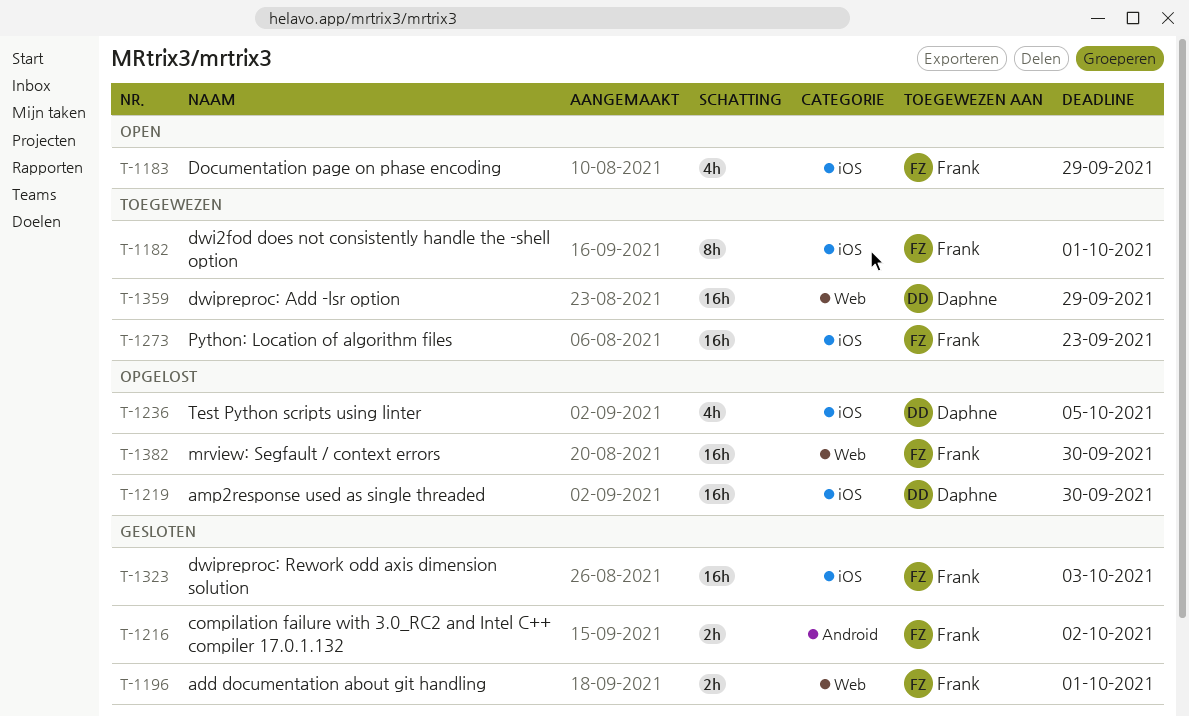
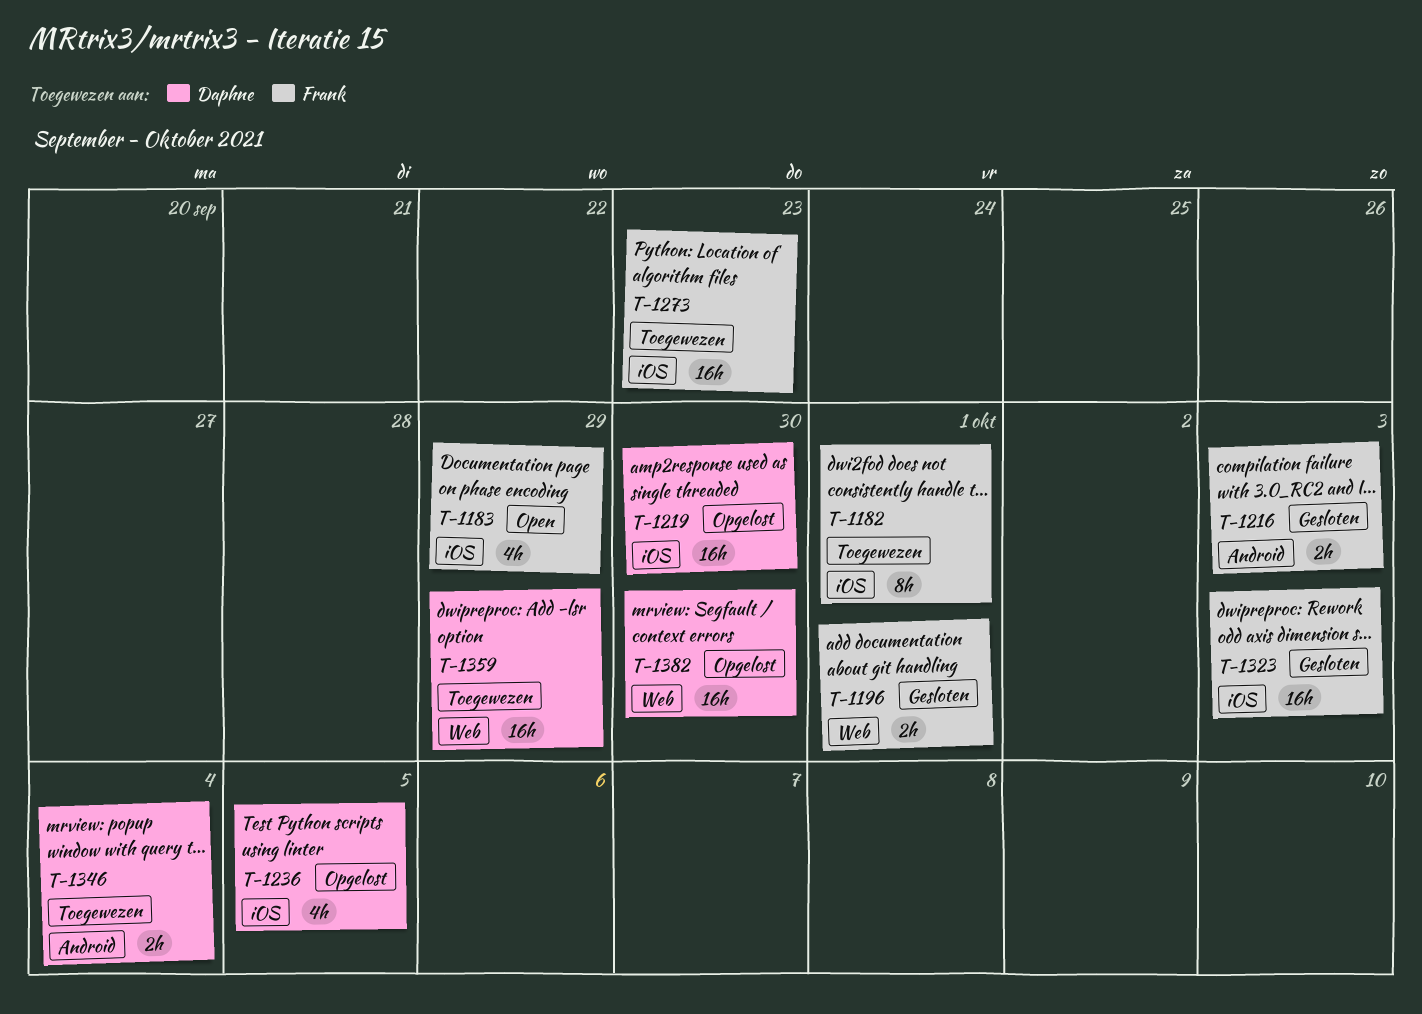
T-1216, due: Oct 2 -> Oct 3
T-1346: none -> present
T-1382, owner: Frank -> Daphne

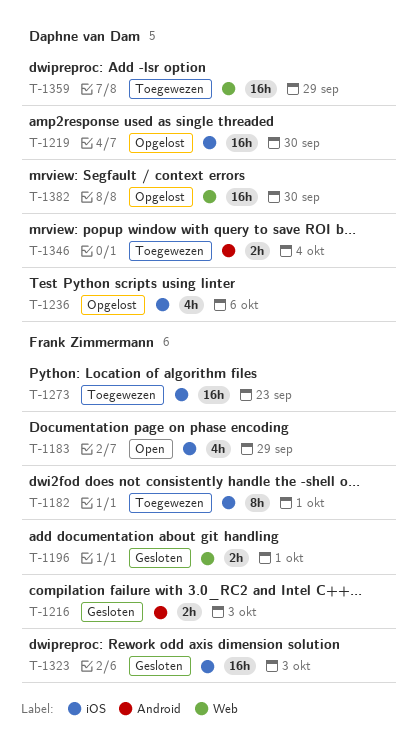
T-1236, due: Oct 5 -> Oct 6

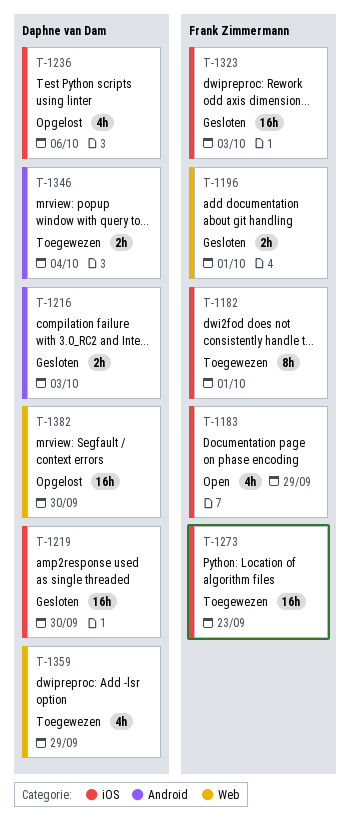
T-1216, owner: Frank Zimmermann -> Daphne van Dam
T-1219, status: Opgelost -> Gesloten
T-1359, estimate: 16h -> 4h

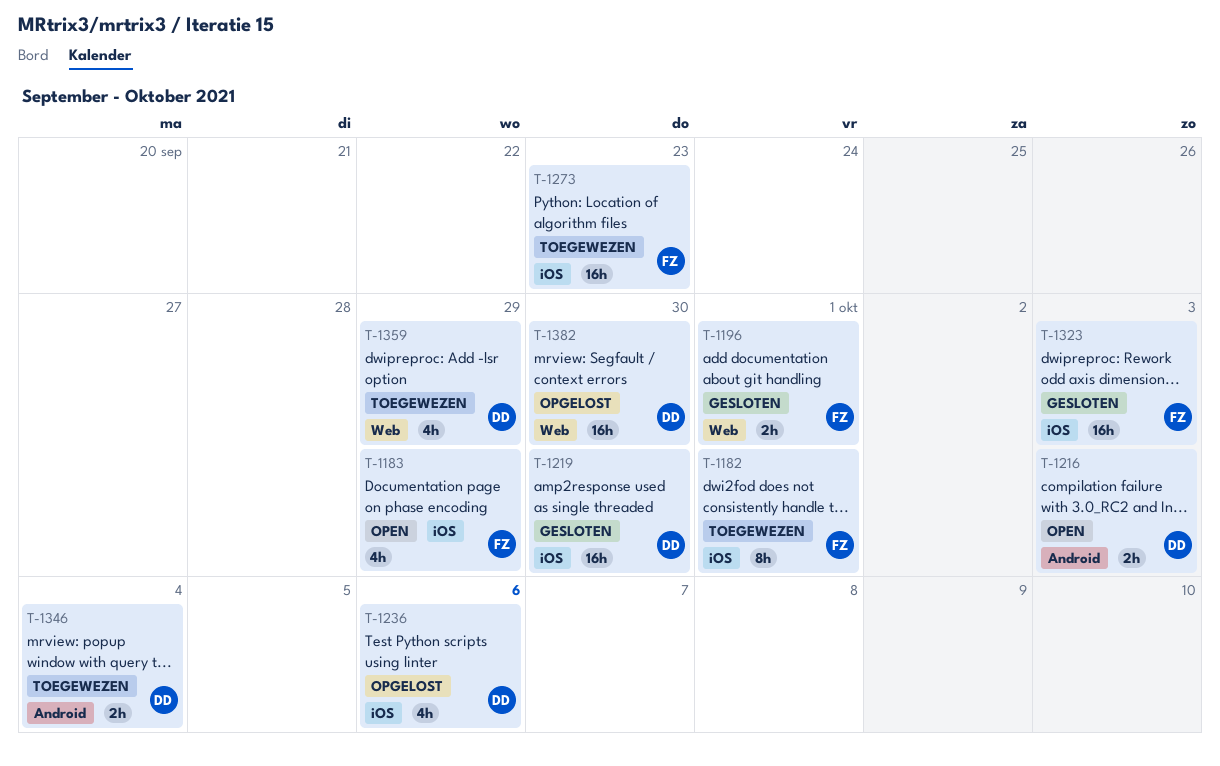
T-1216, status: Gesloten -> Open

